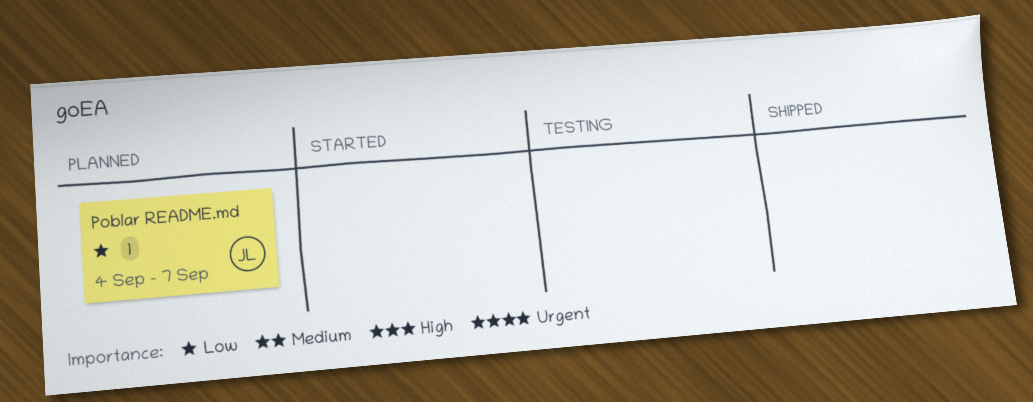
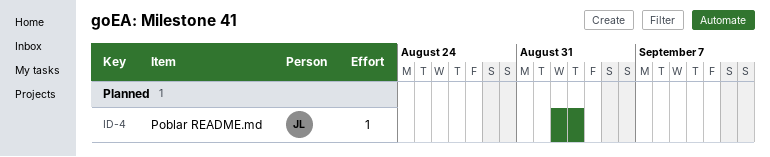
Poblar README.md, start: Sep 4 -> Sep 2
Poblar README.md, due: Sep 7 -> Sep 3

